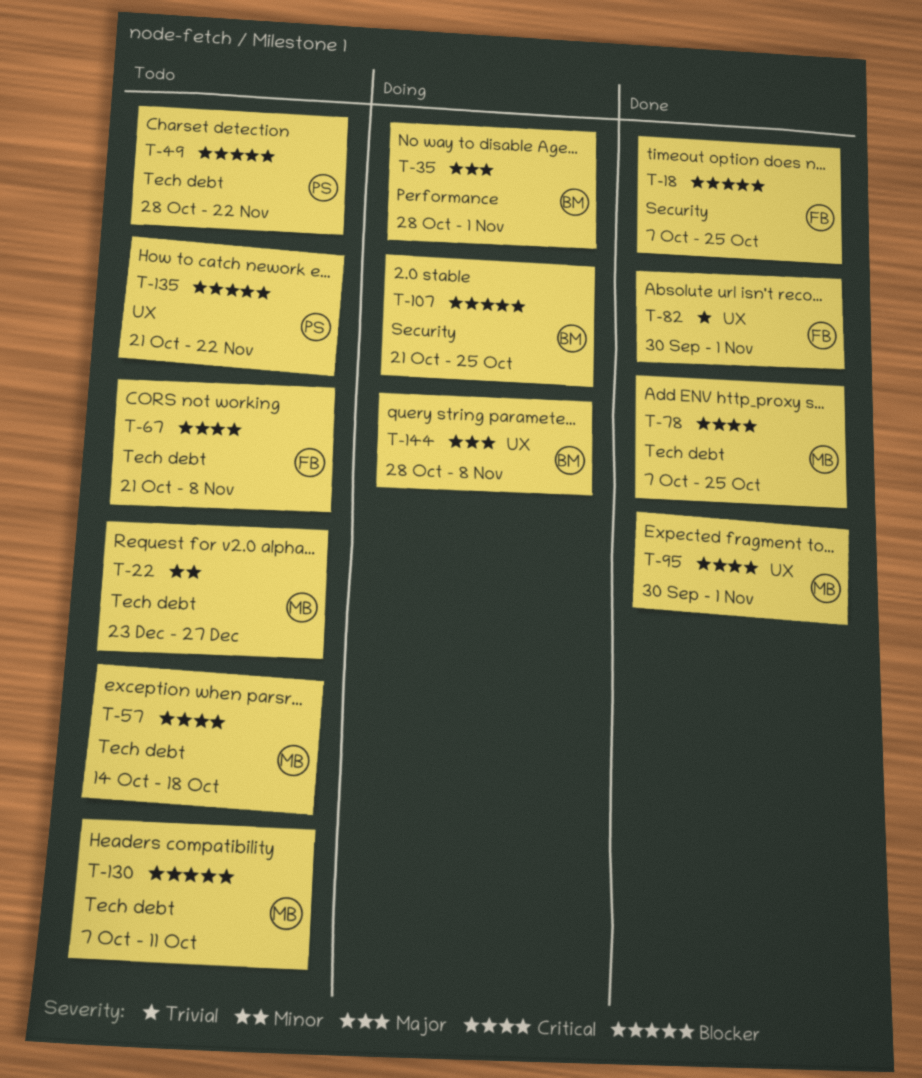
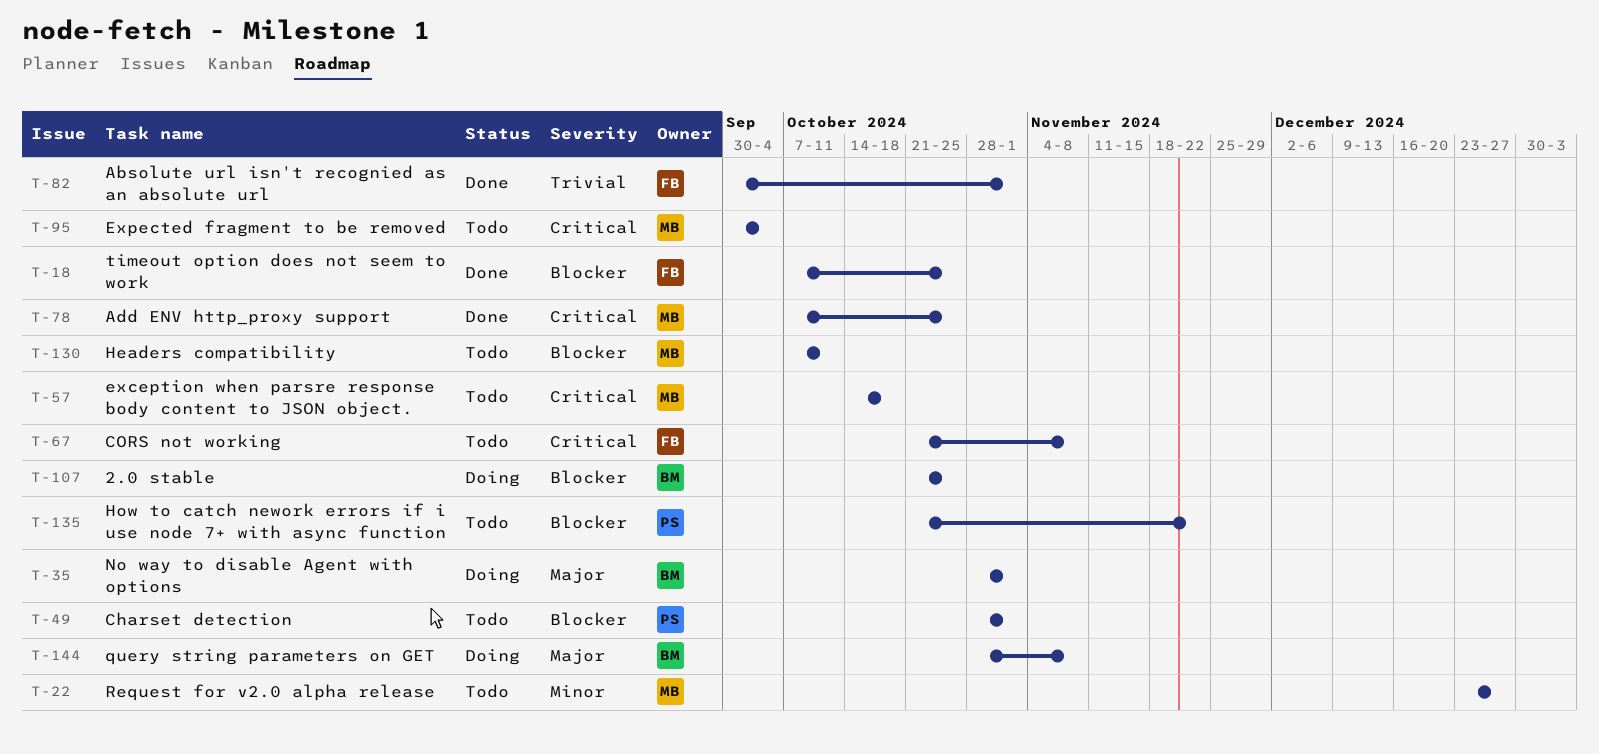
T-49, due: Nov 22 -> Nov 1
T-95, status: Done -> Todo
T-95, due: Nov 1 -> Oct 4

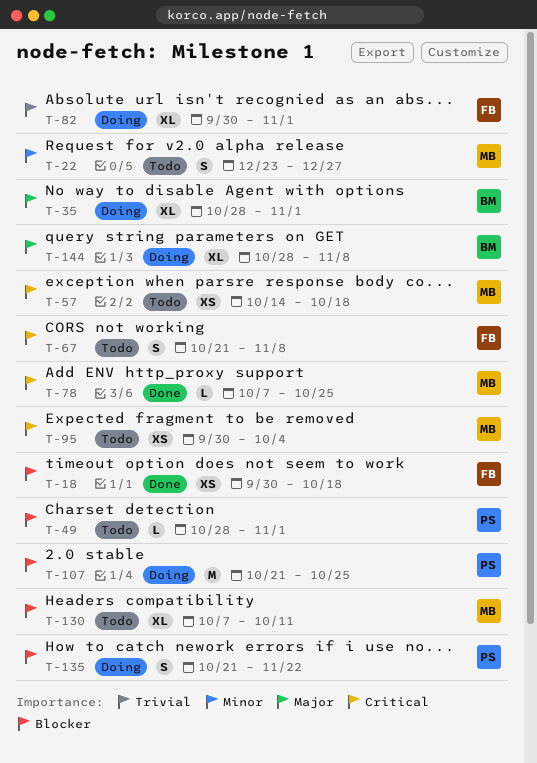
T-18, start: Oct 7 -> Sep 30
T-18, due: Oct 25 -> Oct 18
T-82, status: Done -> Doing
T-107, owner: BM -> PS
T-135, status: Todo -> Doing

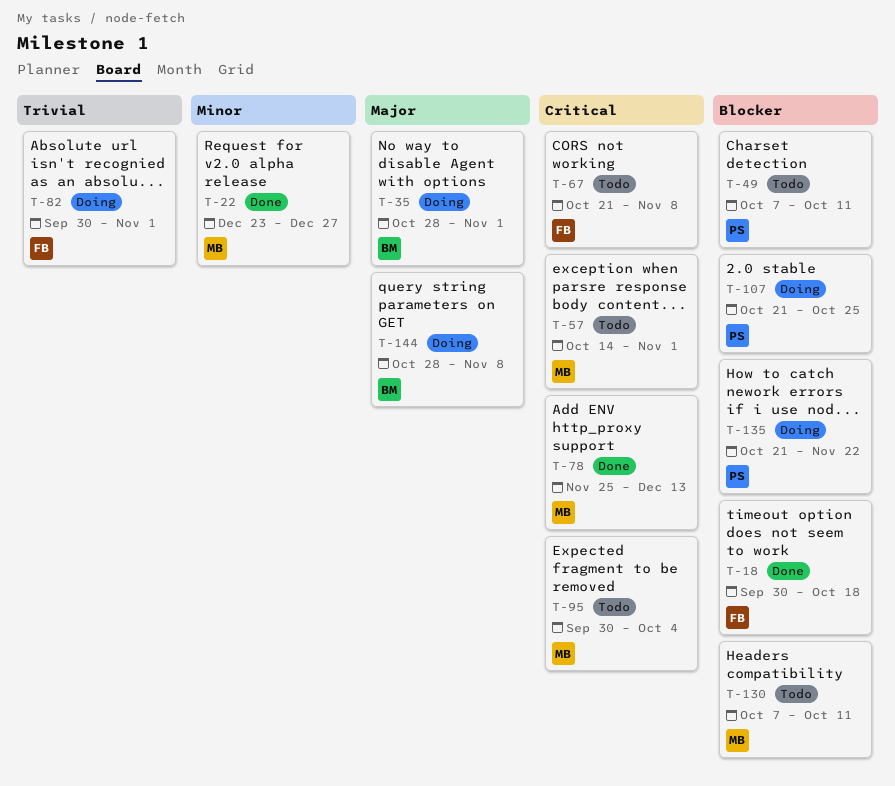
T-22, status: Todo -> Done
T-49, start: Oct 28 -> Oct 7
T-49, due: Nov 1 -> Oct 11
T-57, due: Oct 18 -> Nov 1
T-78, start: Oct 7 -> Nov 25
T-78, due: Oct 25 -> Dec 13

